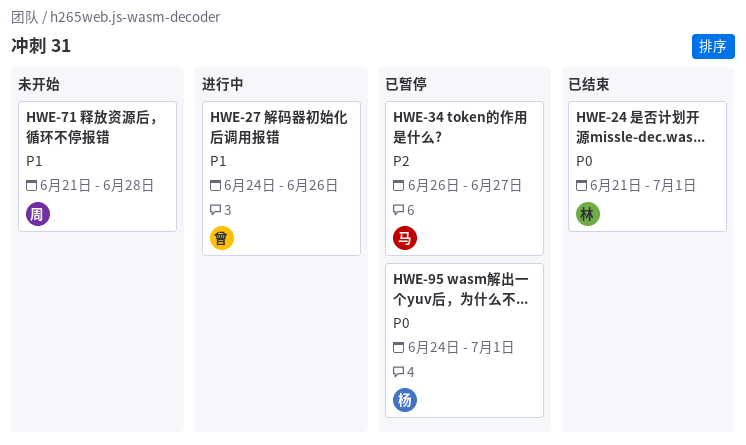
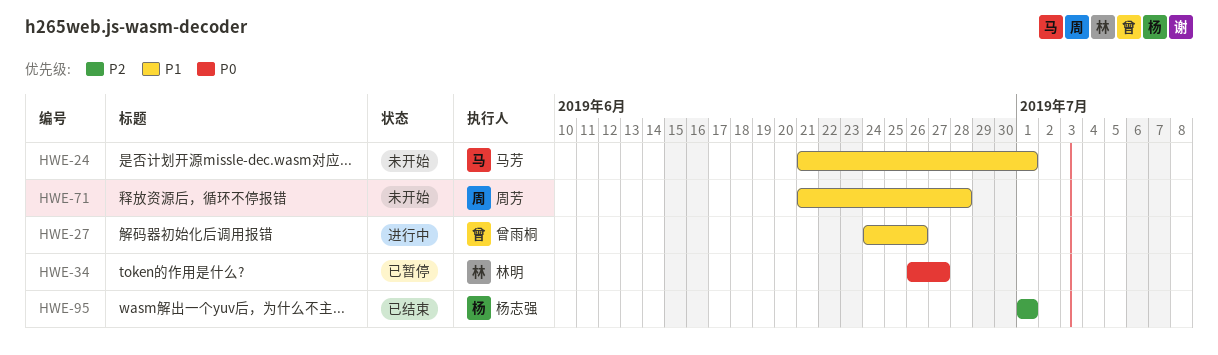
HWE-24, status: 已结束 -> 未开始
HWE-24, owner: 林明 -> 马芳
HWE-24, priority: P0 -> P1
HWE-34, owner: 马芳 -> 林明
HWE-34, priority: P2 -> P0
HWE-95, status: 已暂停 -> 已结束
HWE-95, priority: P0 -> P2
HWE-95, start: Jun 24 -> Jul 1

